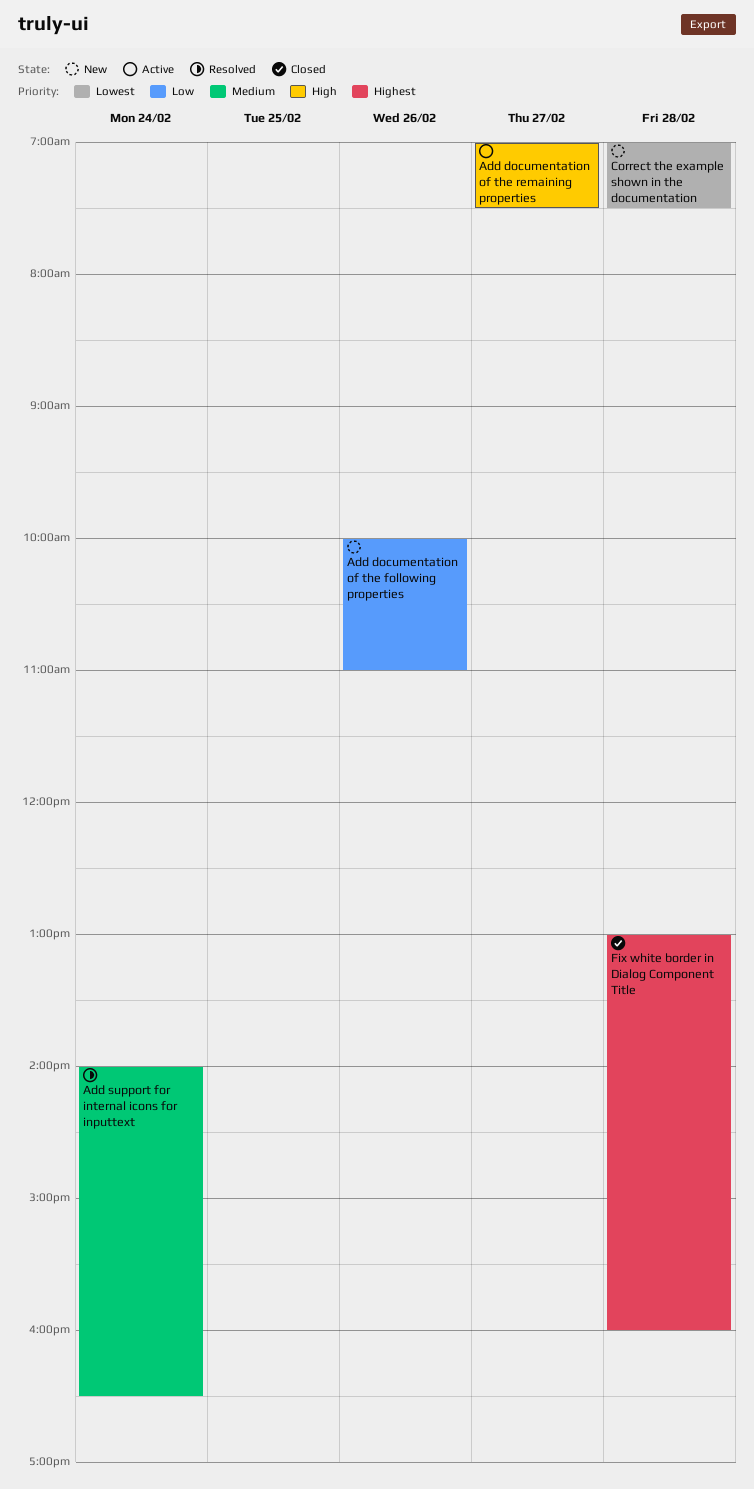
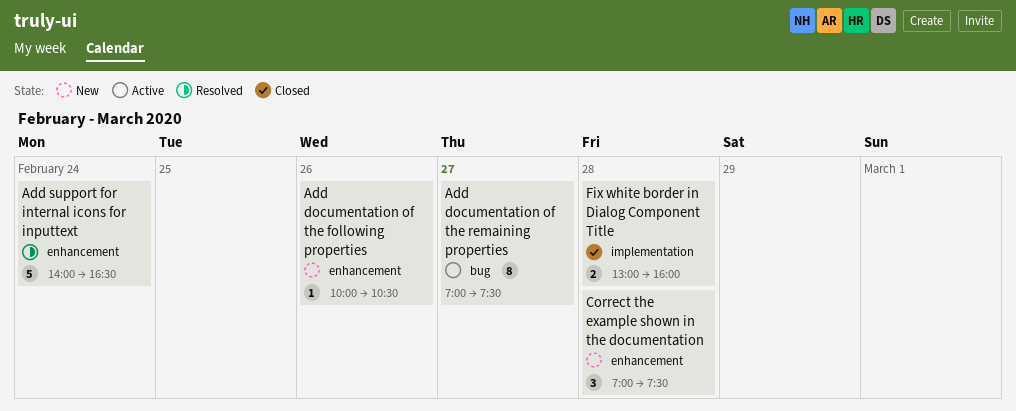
Add documentation of the following properties, ends: 11:00 -> 10:30

